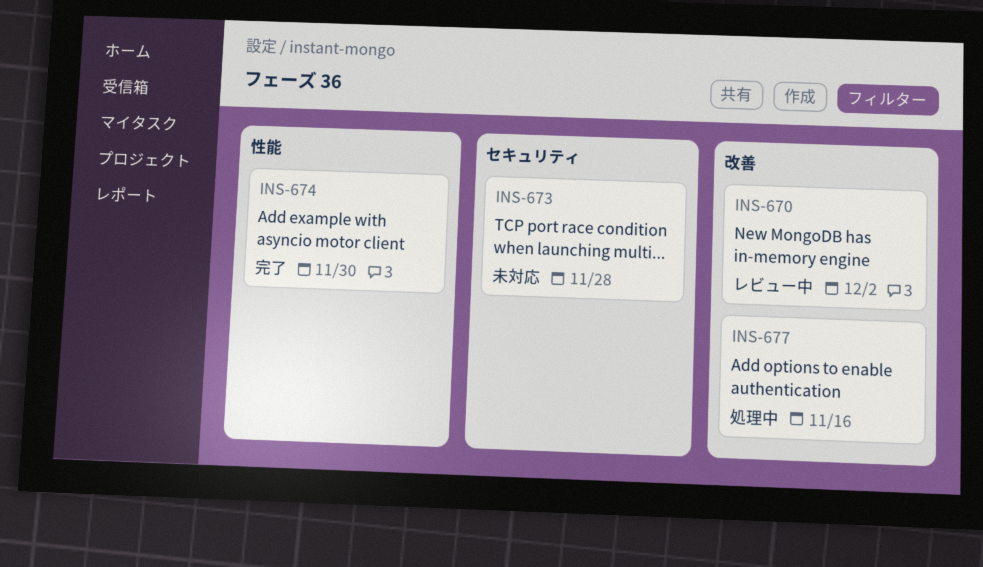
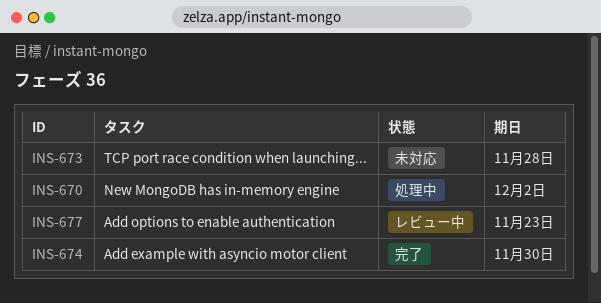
INS-670, status: レビュー中 -> 処理中
INS-677, status: 処理中 -> レビュー中
INS-677, due: Nov 16 -> Nov 23

